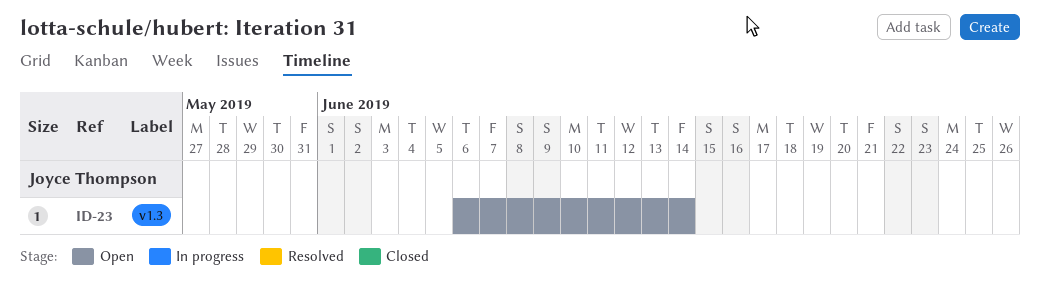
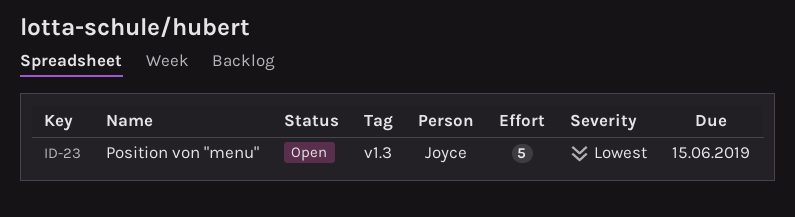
ID-23, estimate: 1 -> 5
ID-23, due: Jun 14 -> Jun 15

